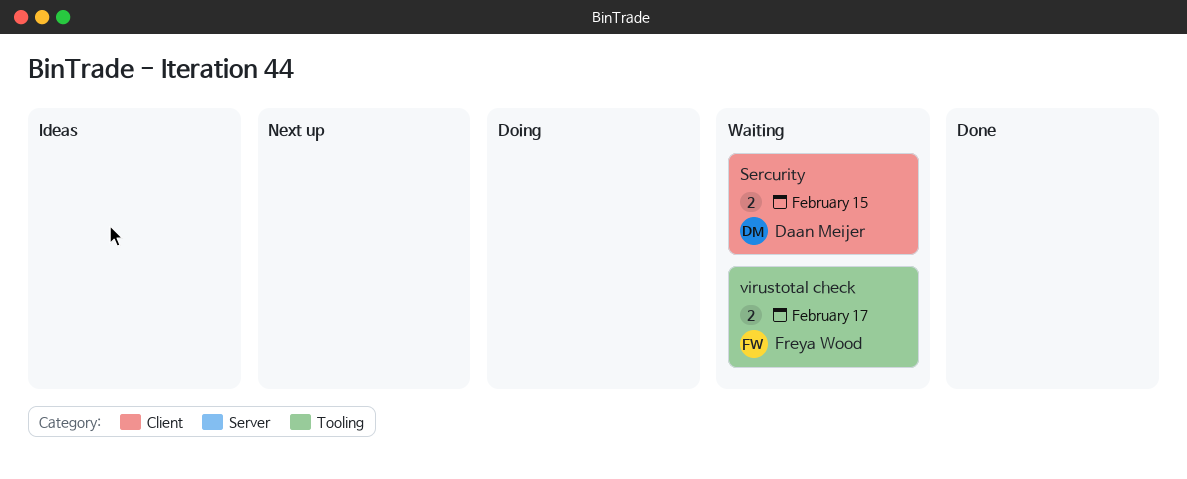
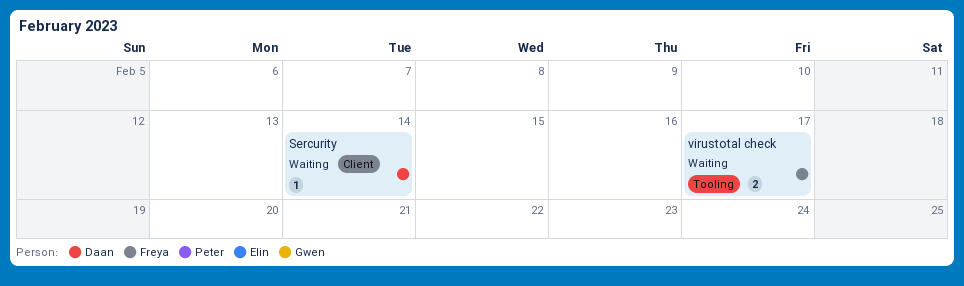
Sercurity, estimate: 2 -> 1
Sercurity, due: Feb 15 -> Feb 14

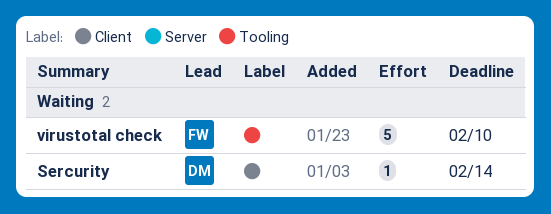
virustotal check, estimate: 2 -> 5
virustotal check, due: Feb 17 -> Feb 10

